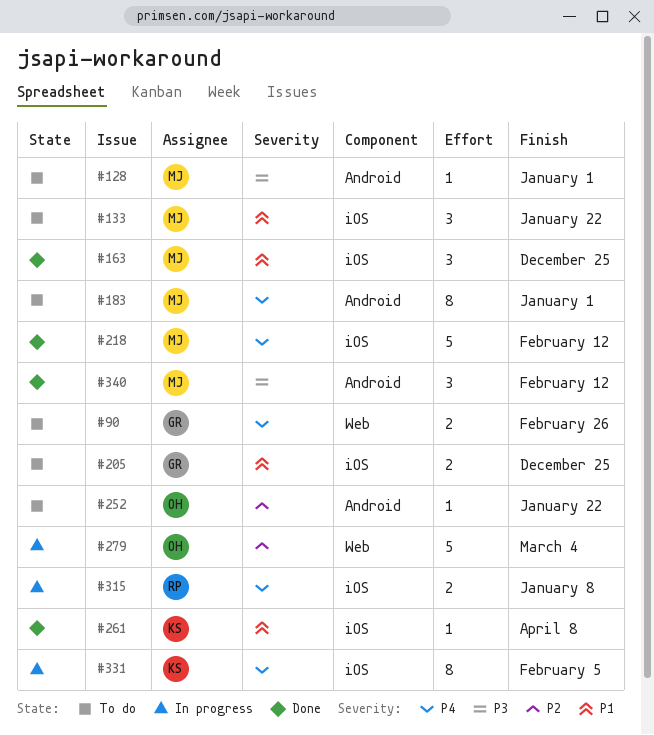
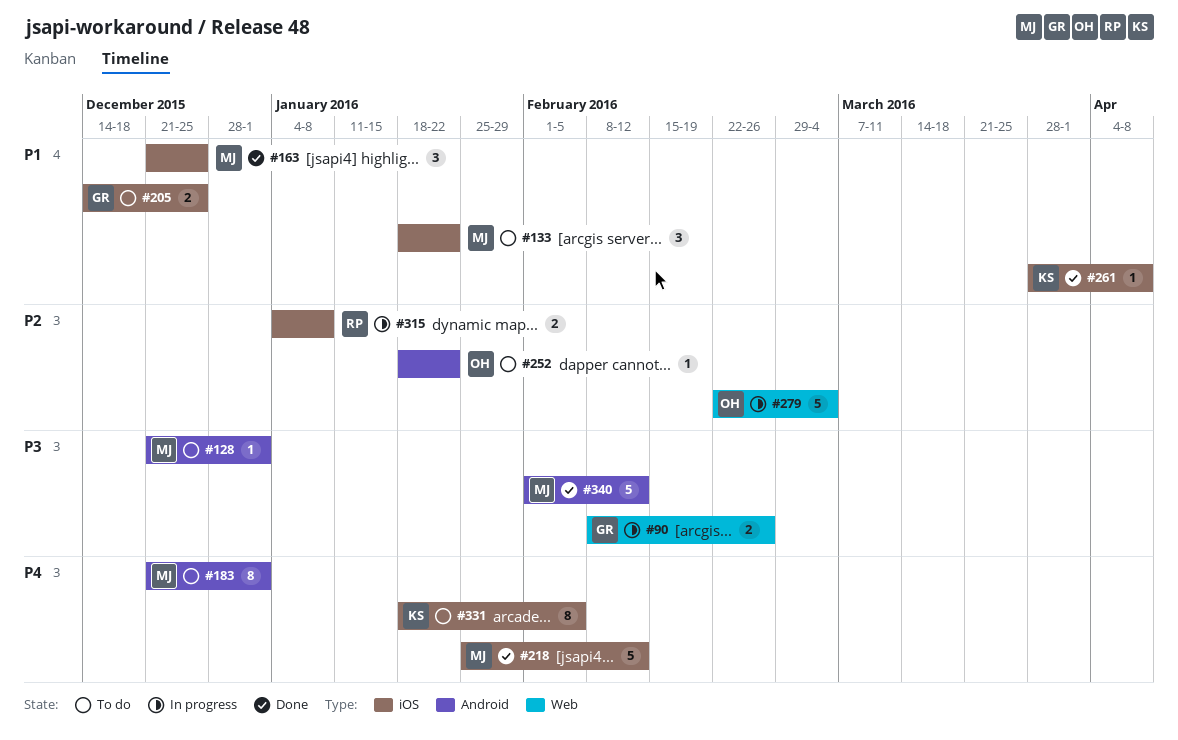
#90, status: To do -> In progress
#90, priority: P4 -> P3
#315, priority: P4 -> P2
#331, status: In progress -> To do
#340, estimate: 3 -> 5

